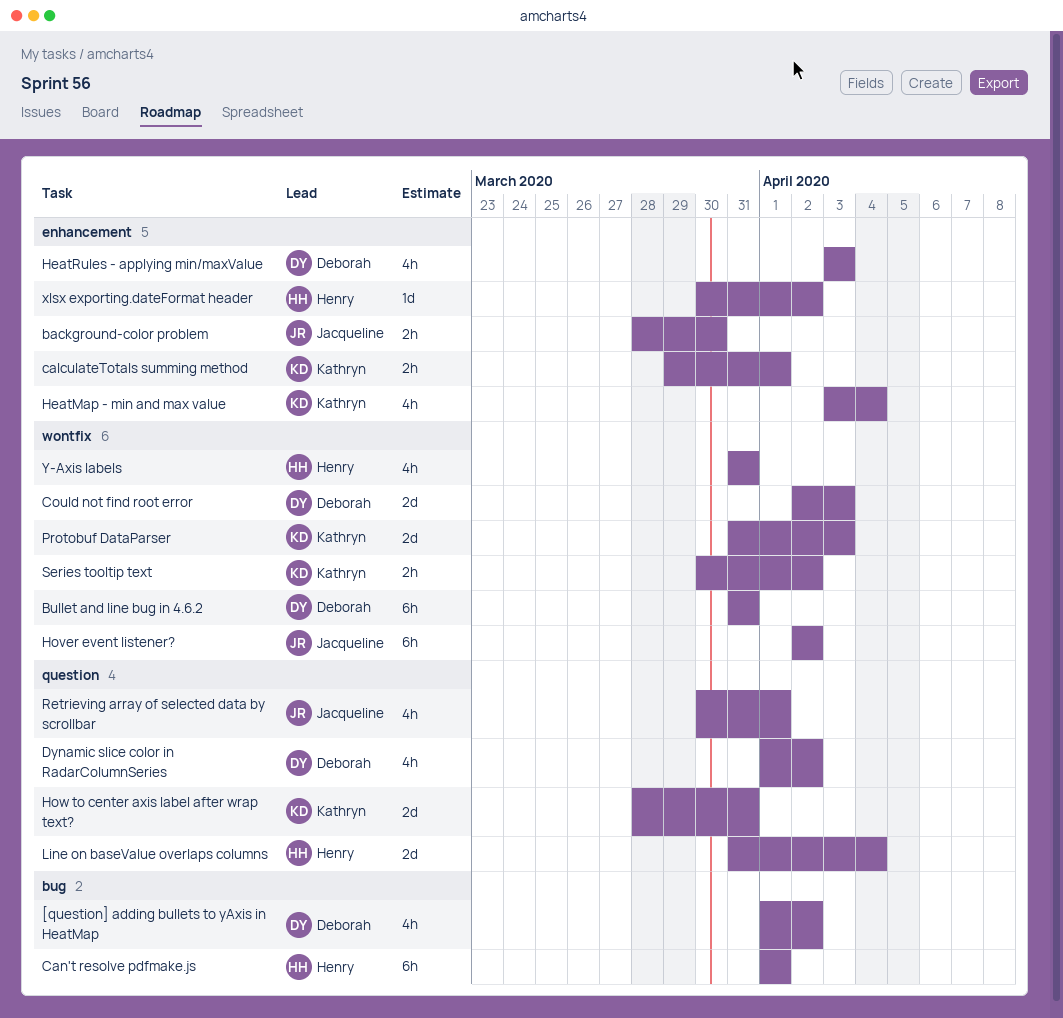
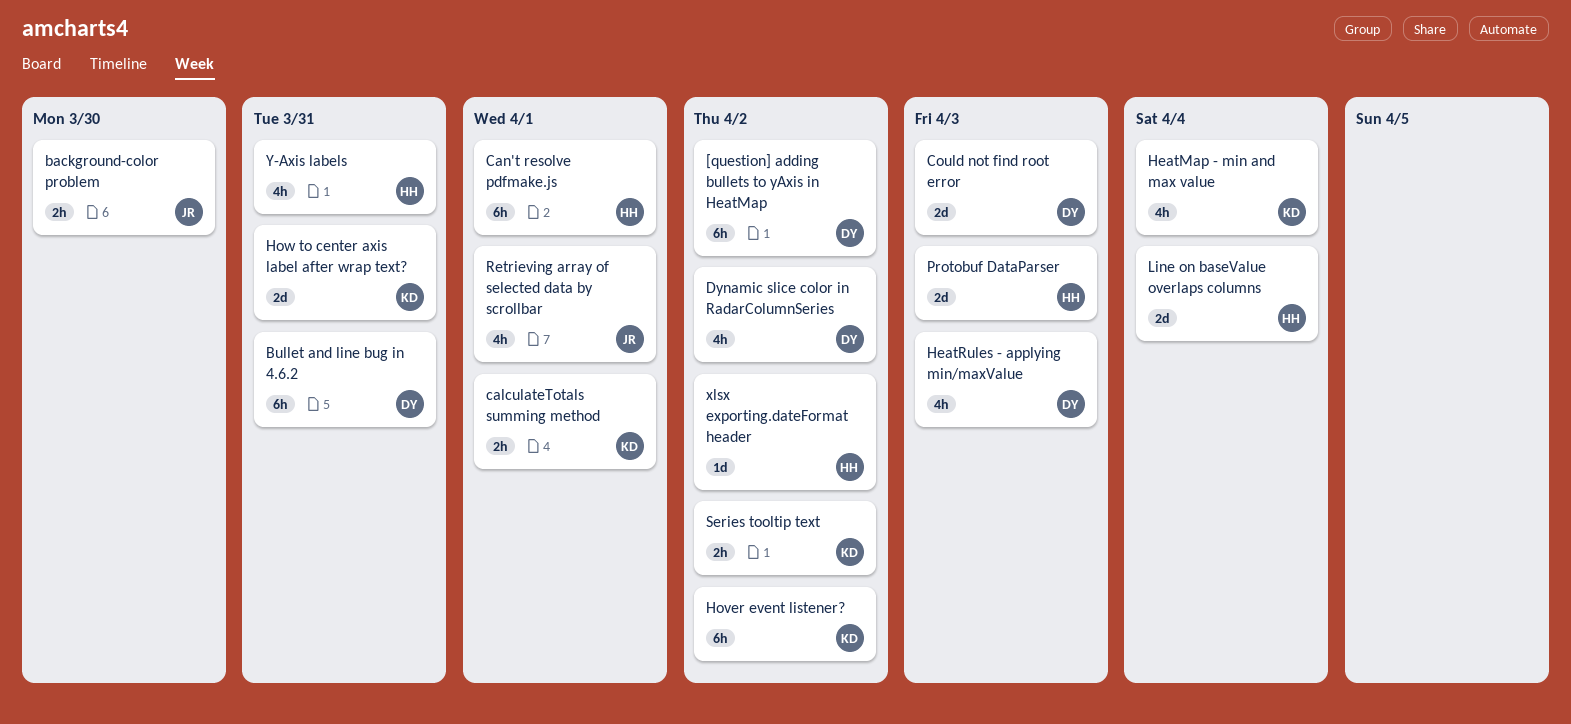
[question] adding bullets to yAxis in HeatMap, estimate: 4h -> 6h
Hover event listener?, owner: Jacqueline -> Kathryn
Protobuf DataParser, owner: Kathryn -> Henry

